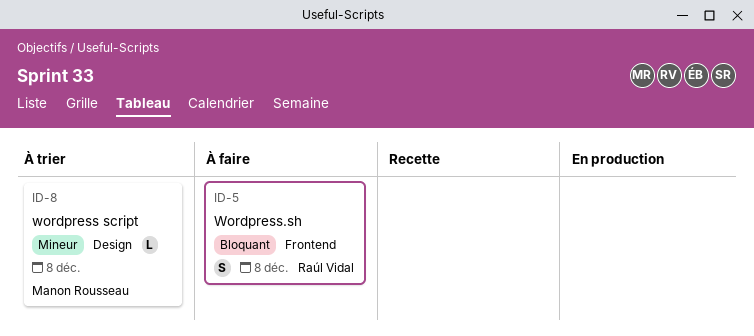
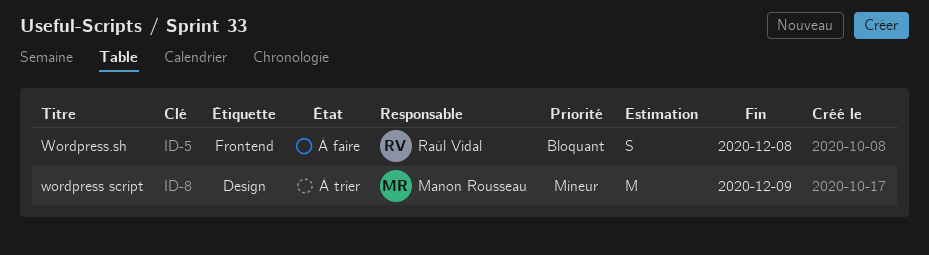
ID-8, estimate: L -> M
ID-8, due: Dec 8 -> Dec 9

